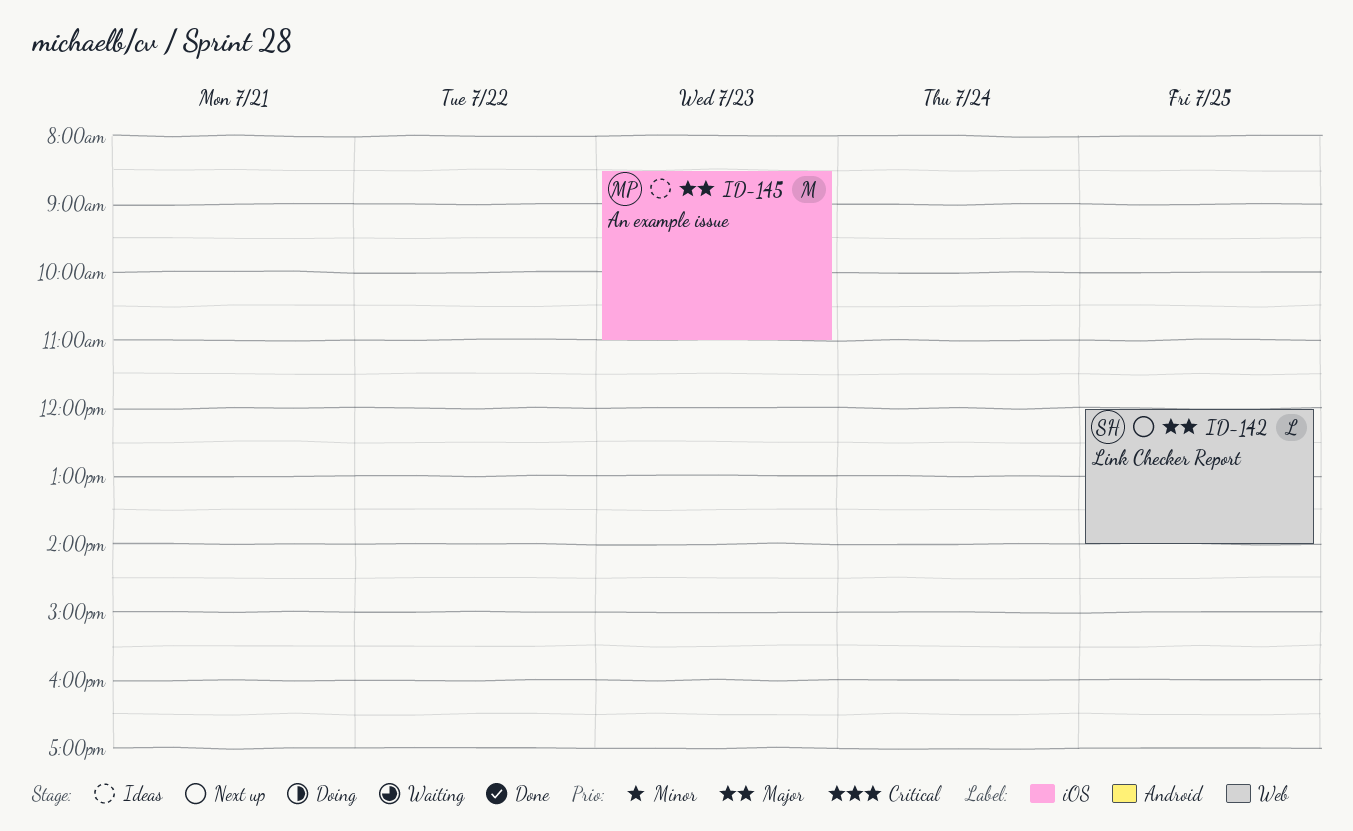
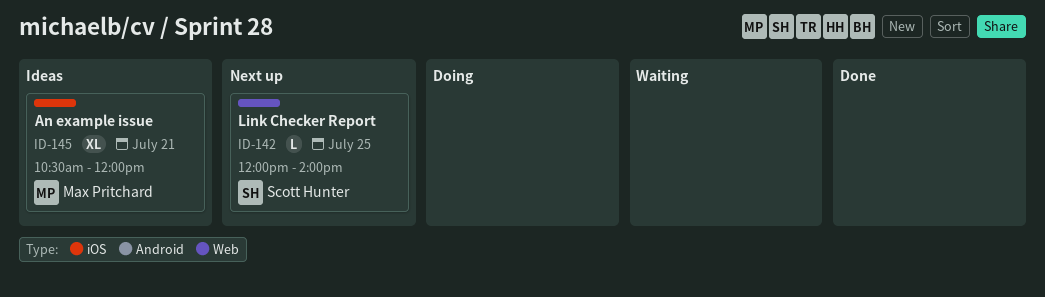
ID-145, estimate: M -> XL
ID-145, day: Jul 23 -> Jul 21
ID-145, begins: 08:30 -> 10:30
ID-145, ends: 11:00 -> 12:00

